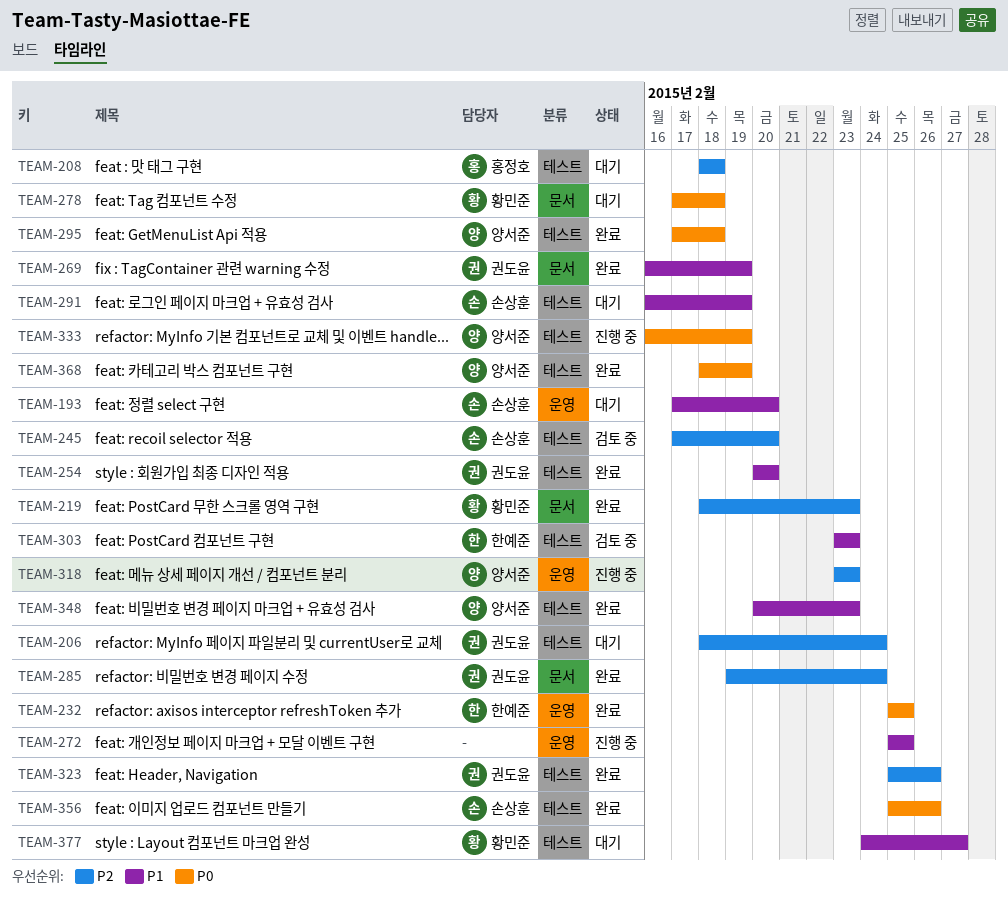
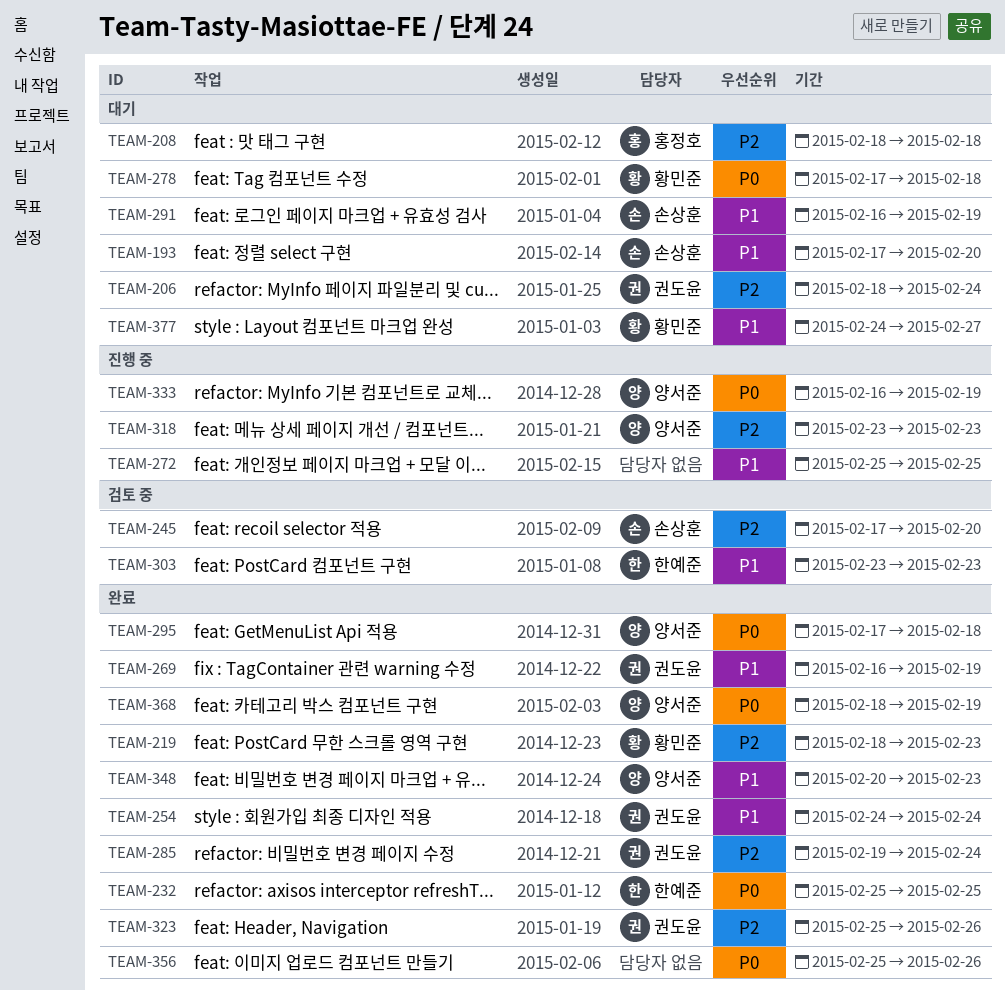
TEAM-254, start: Feb 20 -> Feb 24
TEAM-254, due: Feb 20 -> Feb 24
TEAM-356, owner: 손상훈 -> none

